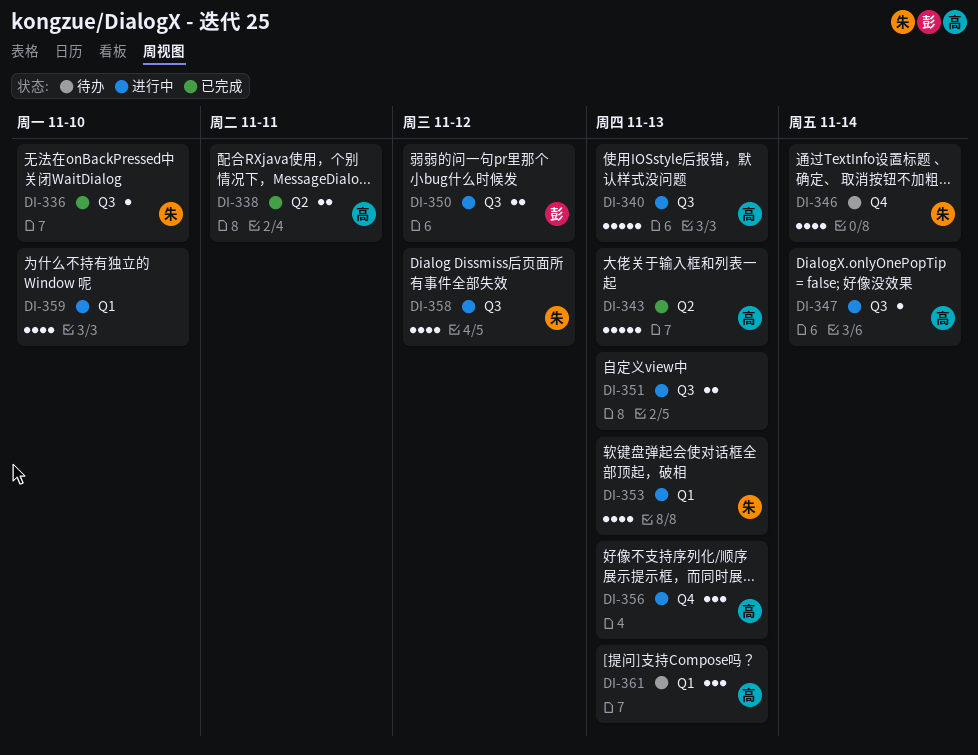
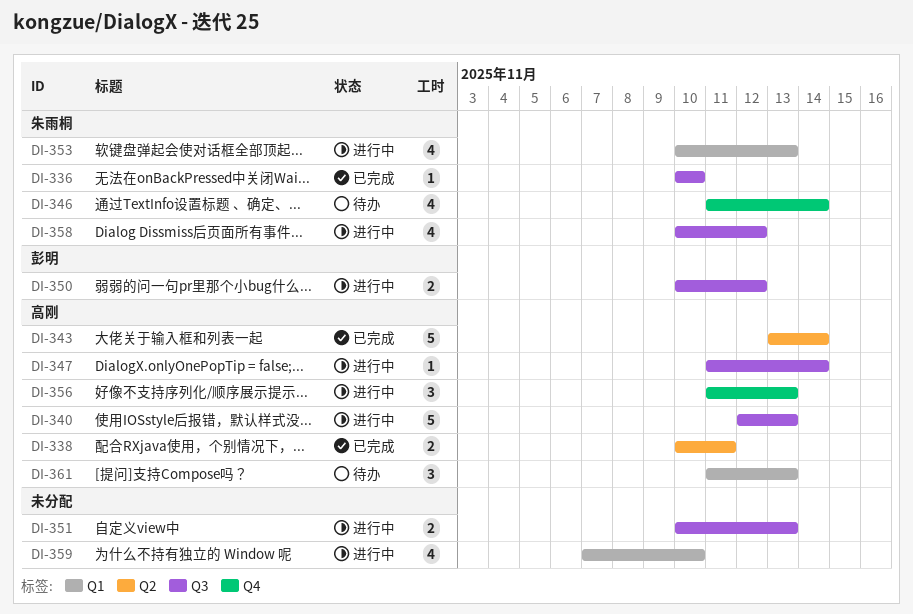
DI-343, due: Nov 13 -> Nov 14

